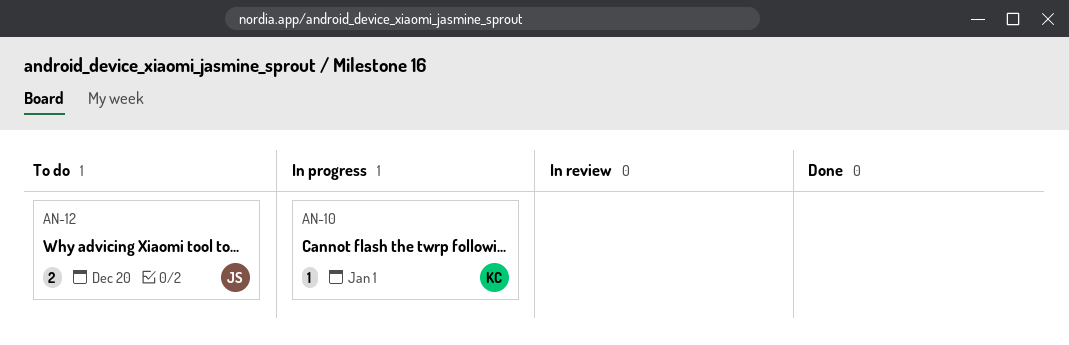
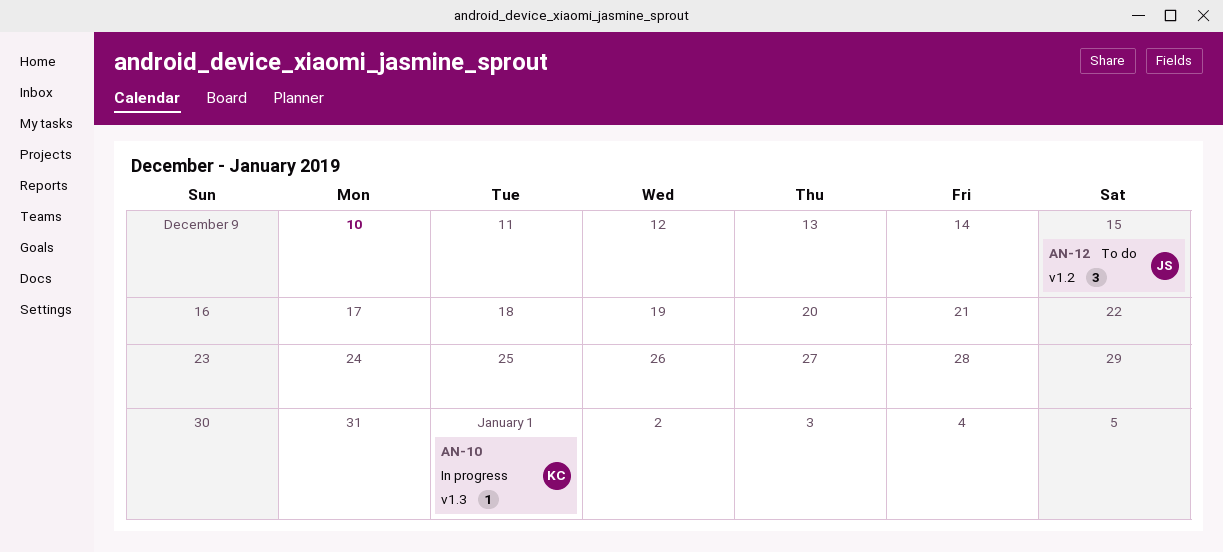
AN-12, estimate: 2 -> 3
AN-12, due: Dec 20 -> Dec 15

